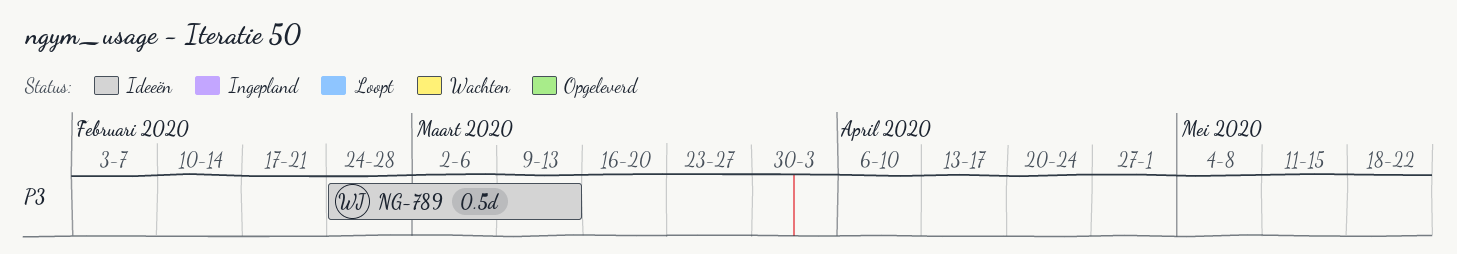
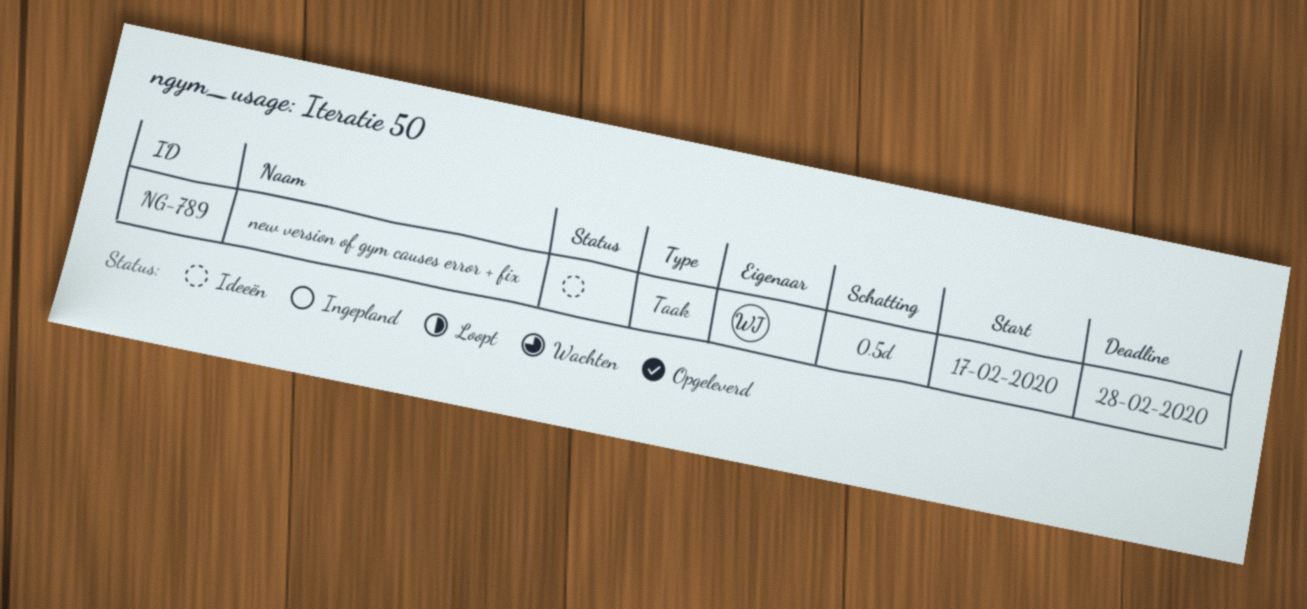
NG-789, start: Feb 24 -> Feb 17
NG-789, due: Mar 13 -> Feb 28

